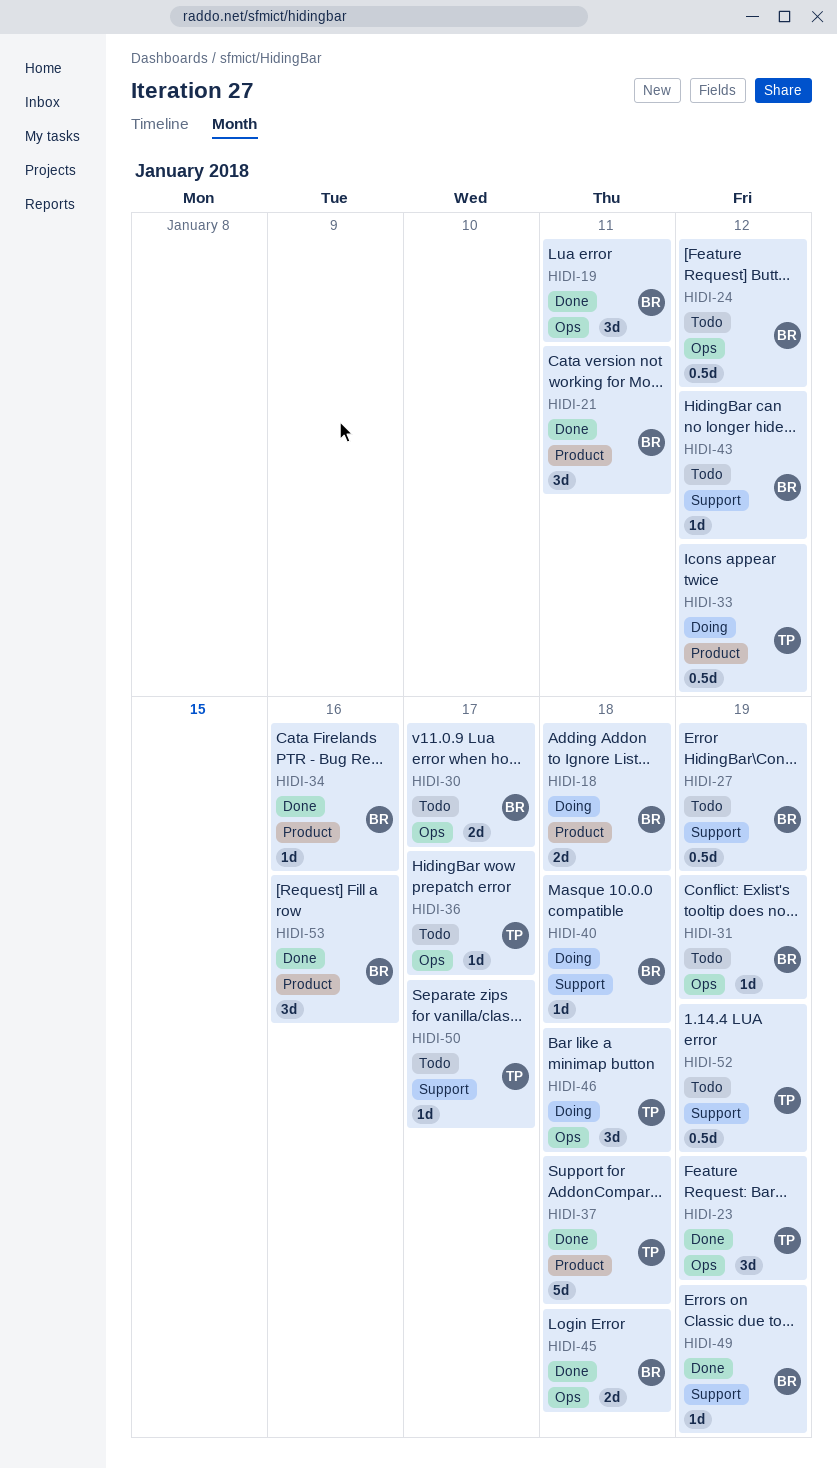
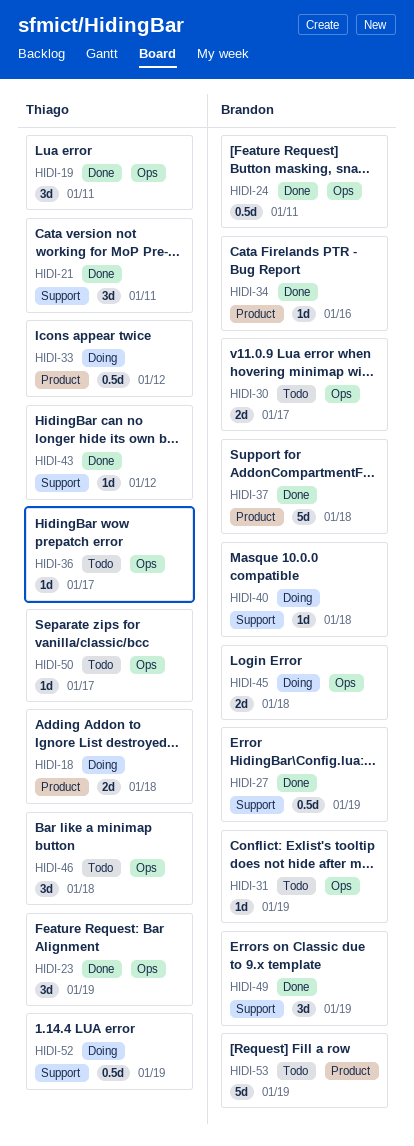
HIDI-18, owner: Brandon -> Thiago
HIDI-19, owner: Brandon -> Thiago
HIDI-21, owner: Brandon -> Thiago
HIDI-21, label: Product -> Support
HIDI-24, status: Todo -> Done
HIDI-24, due: Jan 12 -> Jan 11
HIDI-27, status: Todo -> Done
HIDI-37, owner: Thiago -> Brandon
HIDI-43, status: Todo -> Done
HIDI-43, owner: Brandon -> Thiago
HIDI-45, status: Done -> Doing
HIDI-46, status: Doing -> Todo
HIDI-49, estimate: 1d -> 3d
HIDI-50, label: Support -> Ops
HIDI-52, status: Todo -> Doing
HIDI-53, status: Done -> Todo
HIDI-53, estimate: 3d -> 5d
HIDI-53, due: Jan 16 -> Jan 19

